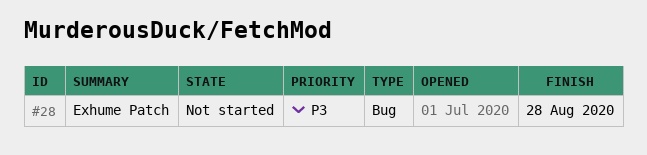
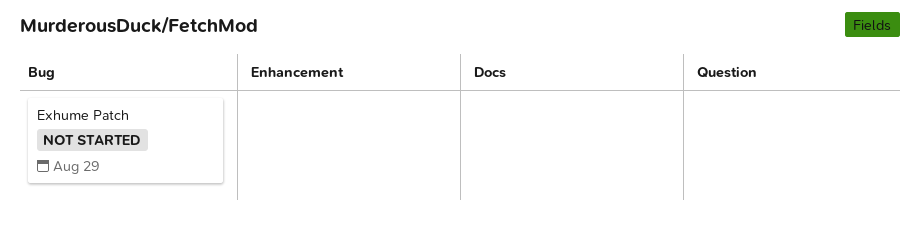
Exhume Patch, due: Aug 28 -> Aug 29

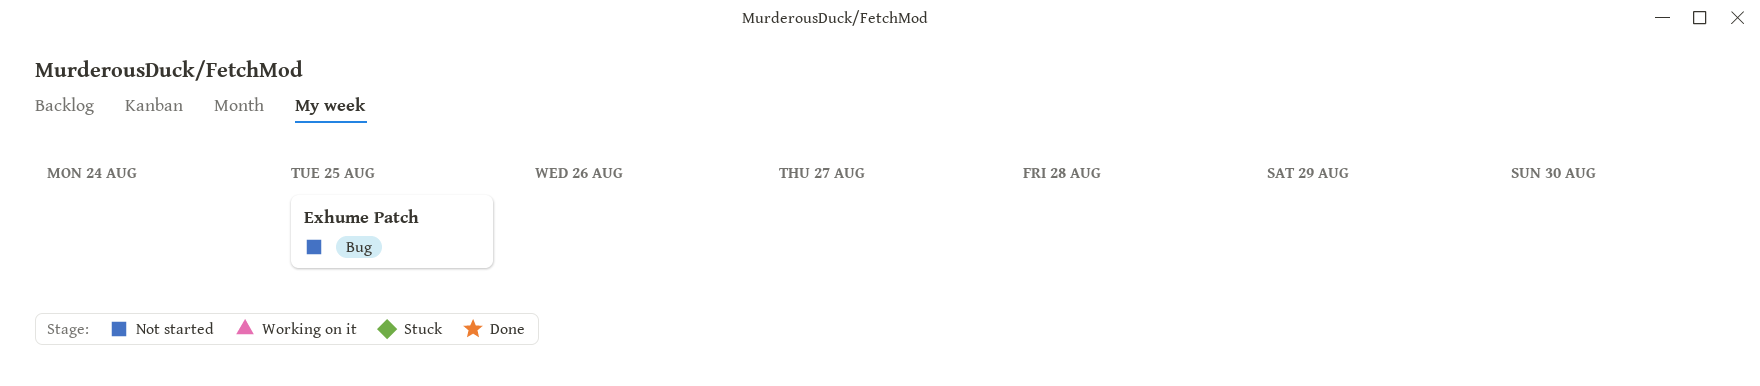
Exhume Patch, due: Aug 29 -> Aug 25

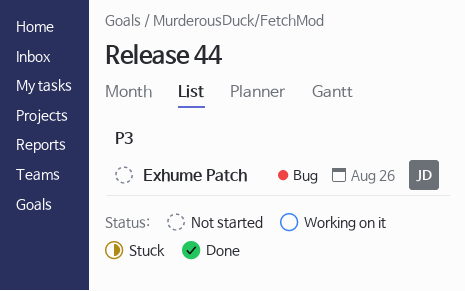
Exhume Patch, due: Aug 25 -> Aug 26

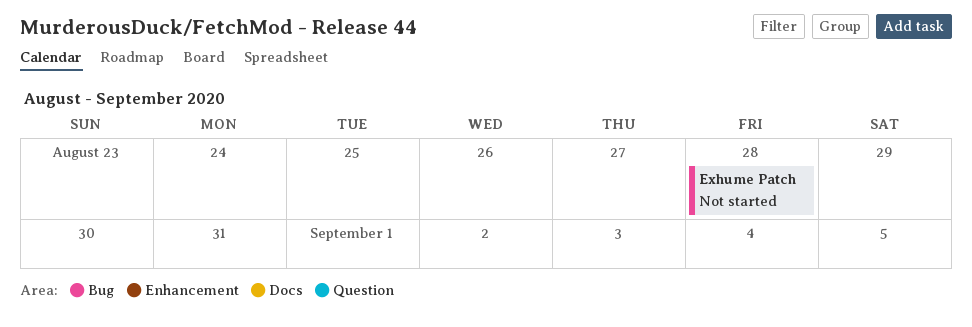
Exhume Patch, due: Aug 26 -> Aug 28

